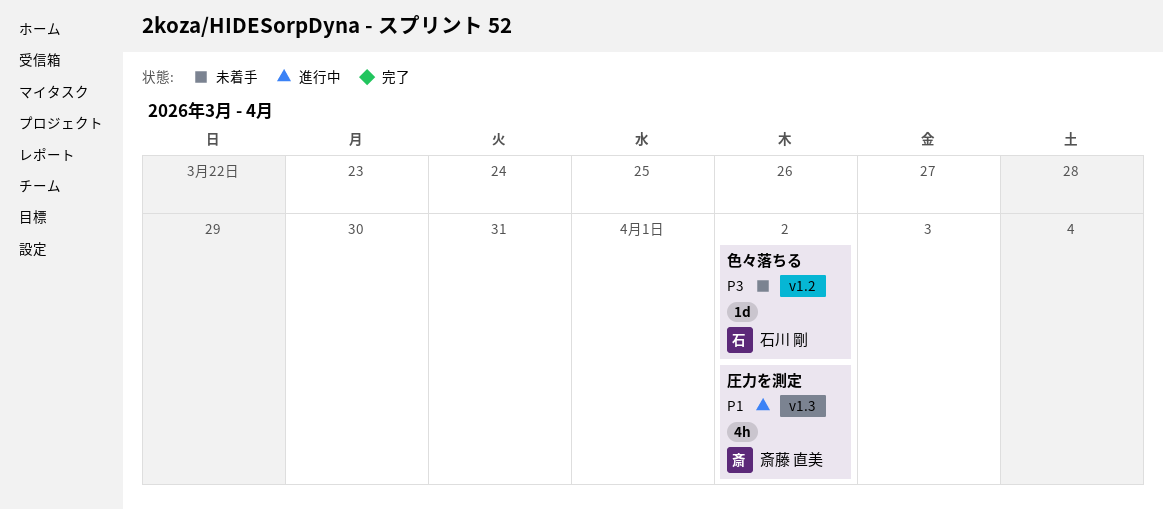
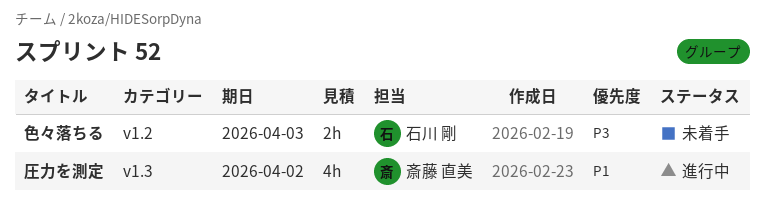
色々落ちる, estimate: 1d -> 2h
色々落ちる, due: Apr 2 -> Apr 3

